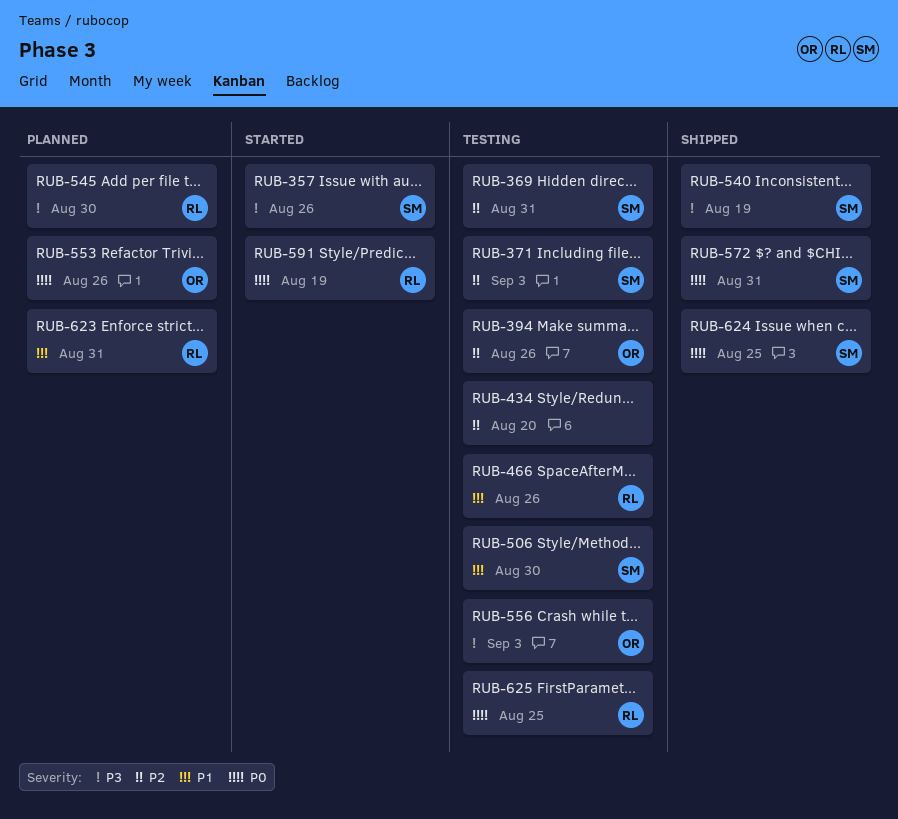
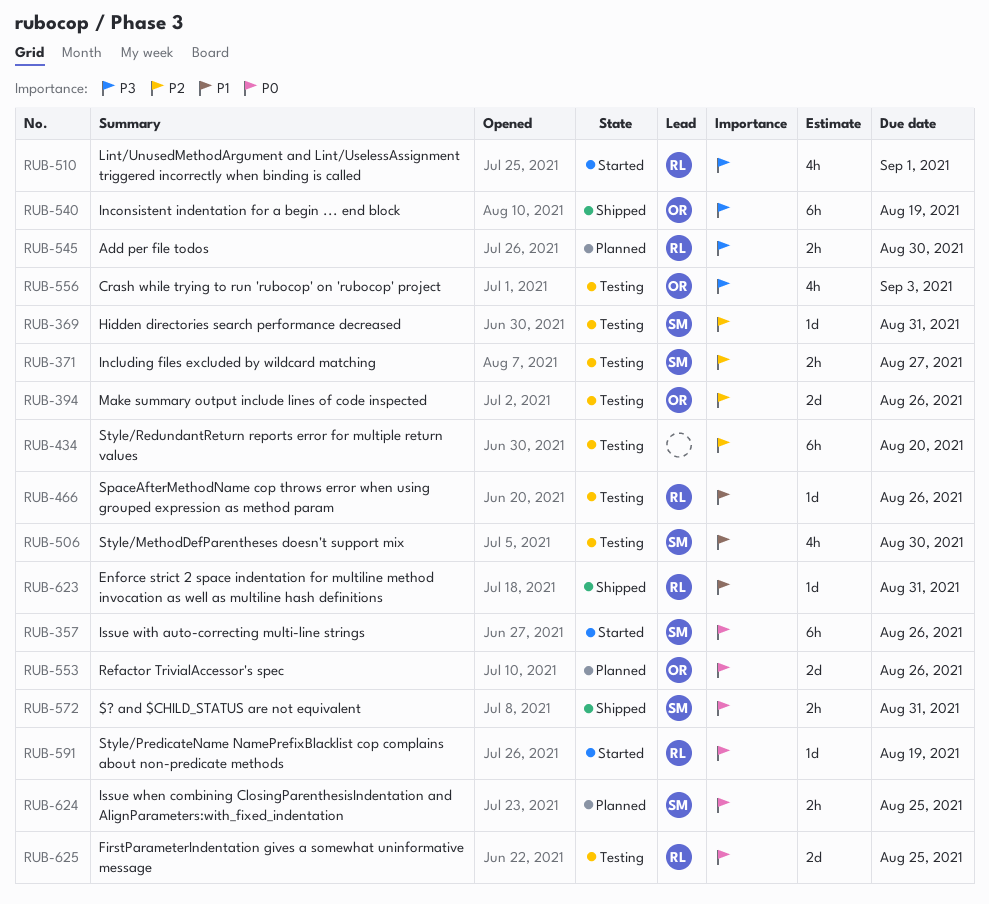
RUB-357, priority: P3 -> P0
RUB-371, due: Sep 3 -> Aug 27
RUB-510: none -> present
RUB-540, owner: SM -> OR
RUB-623, status: Planned -> Shipped
RUB-624, status: Shipped -> Planned

